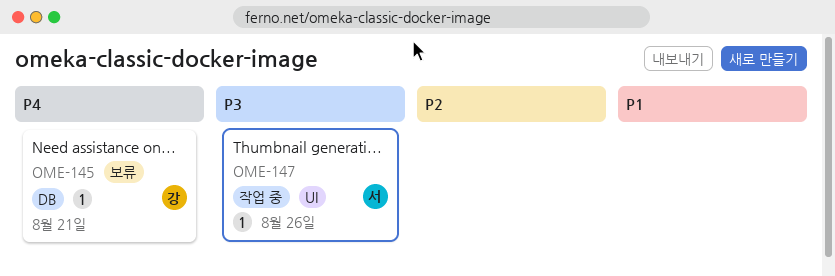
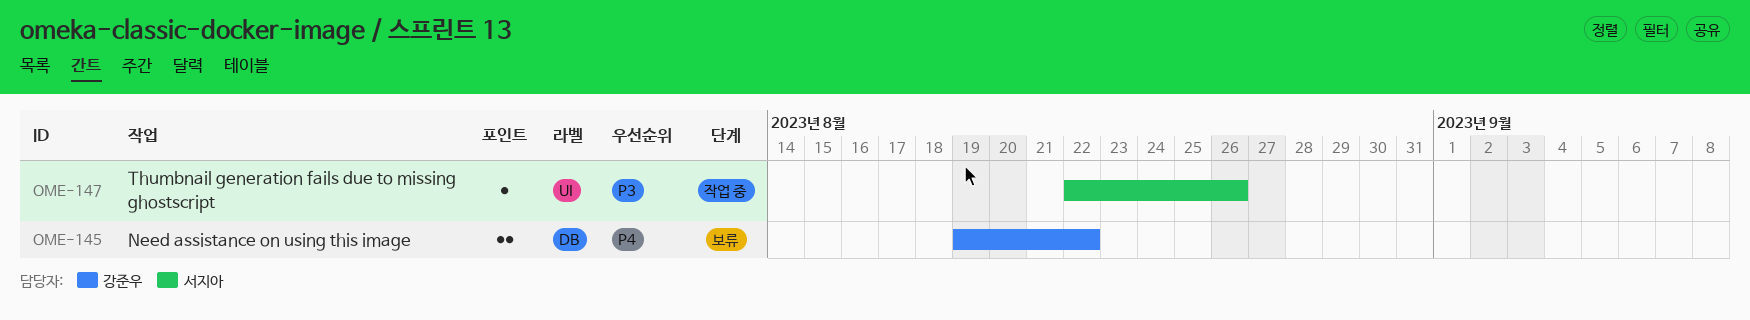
OME-145, estimate: 1 -> 2
OME-145, due: Aug 21 -> Aug 22

